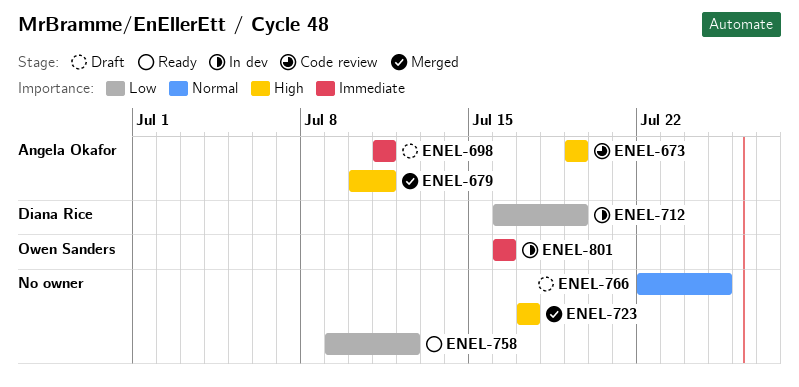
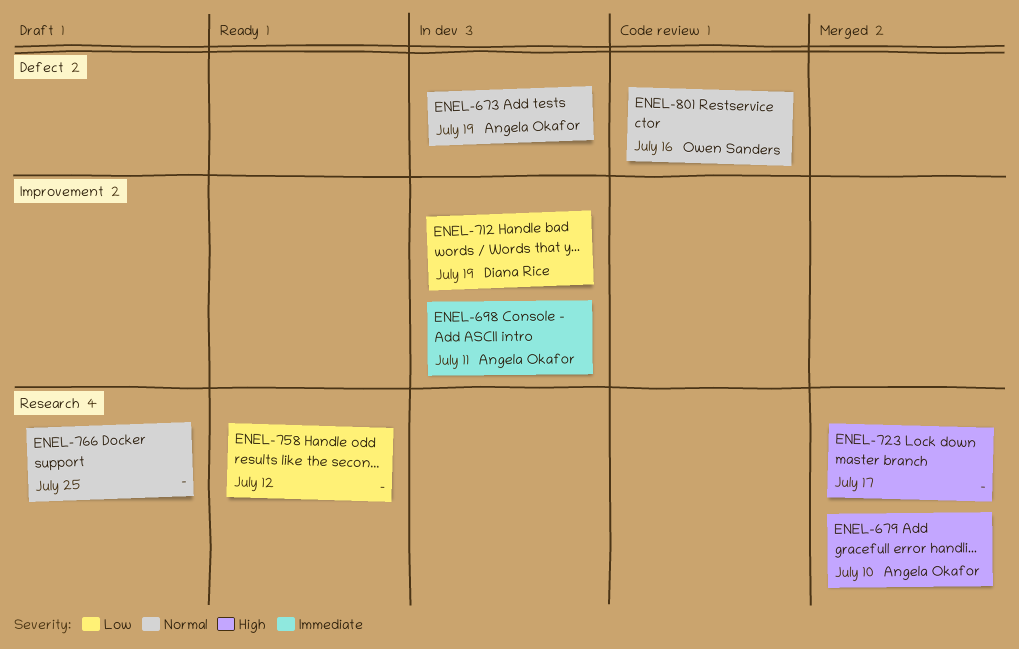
ENEL-673, status: Code review -> In dev
ENEL-673, priority: High -> Normal
ENEL-679, due: Jul 11 -> Jul 10
ENEL-698, status: Draft -> In dev
ENEL-801, status: In dev -> Code review
ENEL-801, priority: Immediate -> Normal

